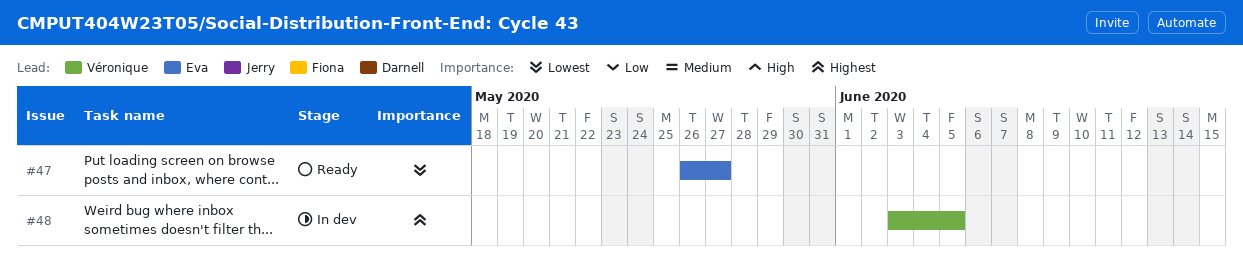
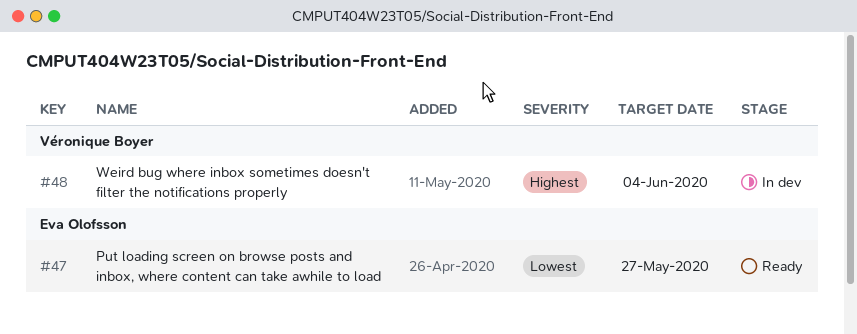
#48, due: Jun 5 -> Jun 4

